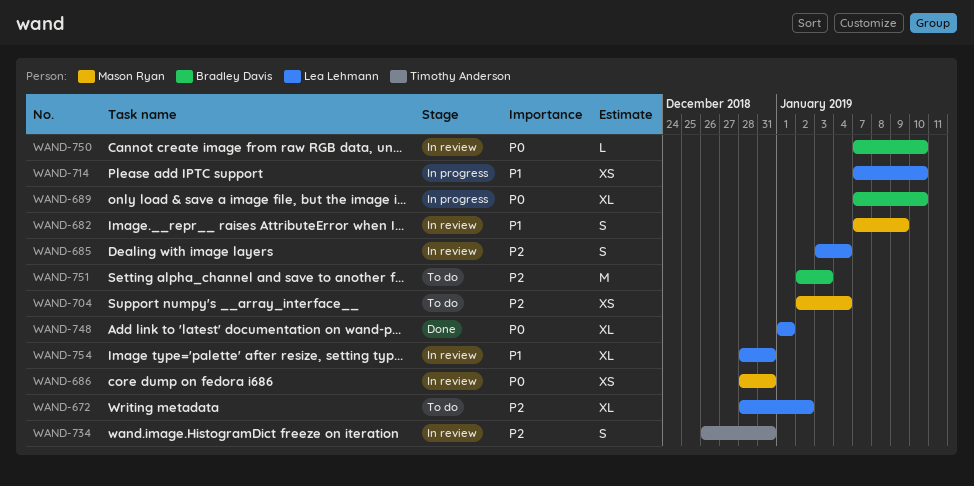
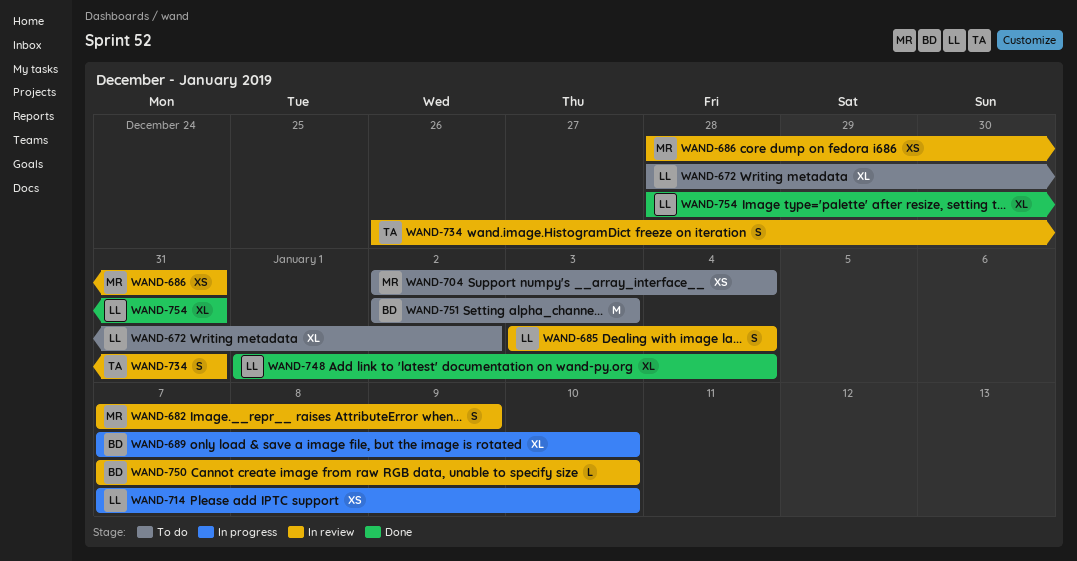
WAND-748, due: Jan 1 -> Jan 4
WAND-754, status: In review -> Done

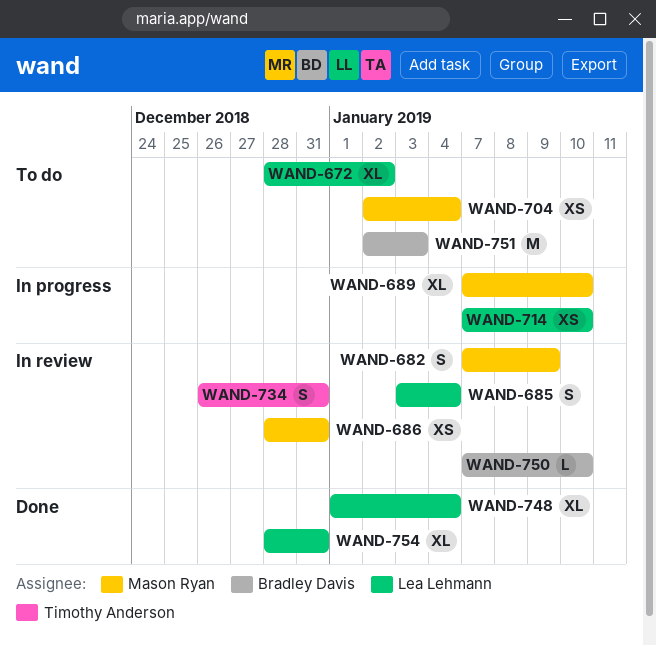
WAND-689, owner: Bradley Davis -> Mason Ryan

